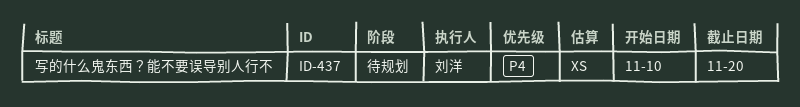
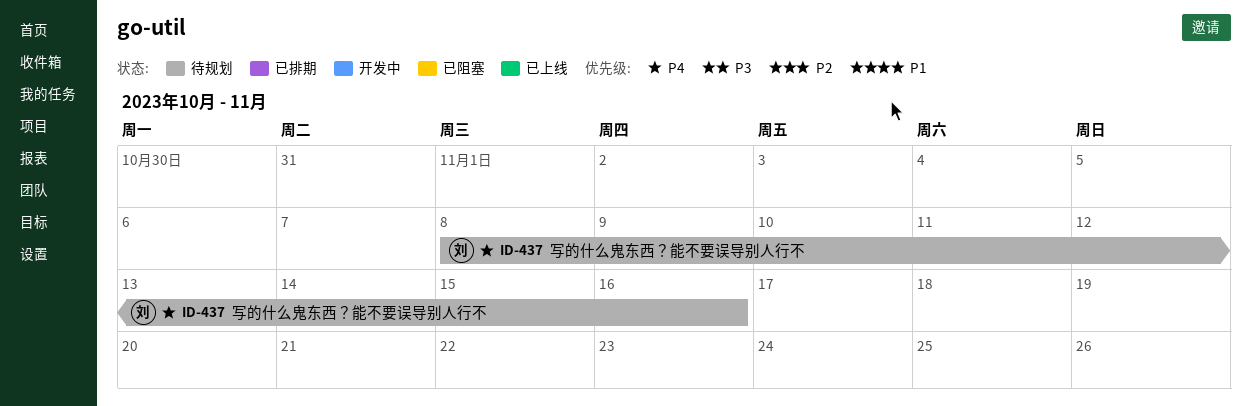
ID-437, start: Nov 10 -> Nov 8
ID-437, due: Nov 20 -> Nov 16

